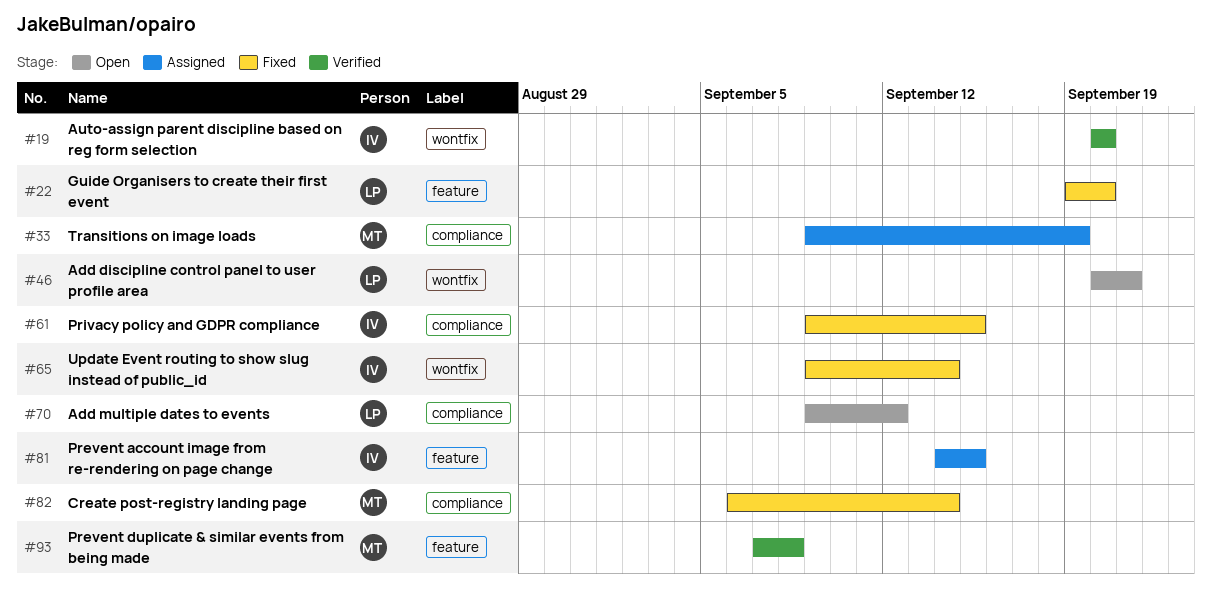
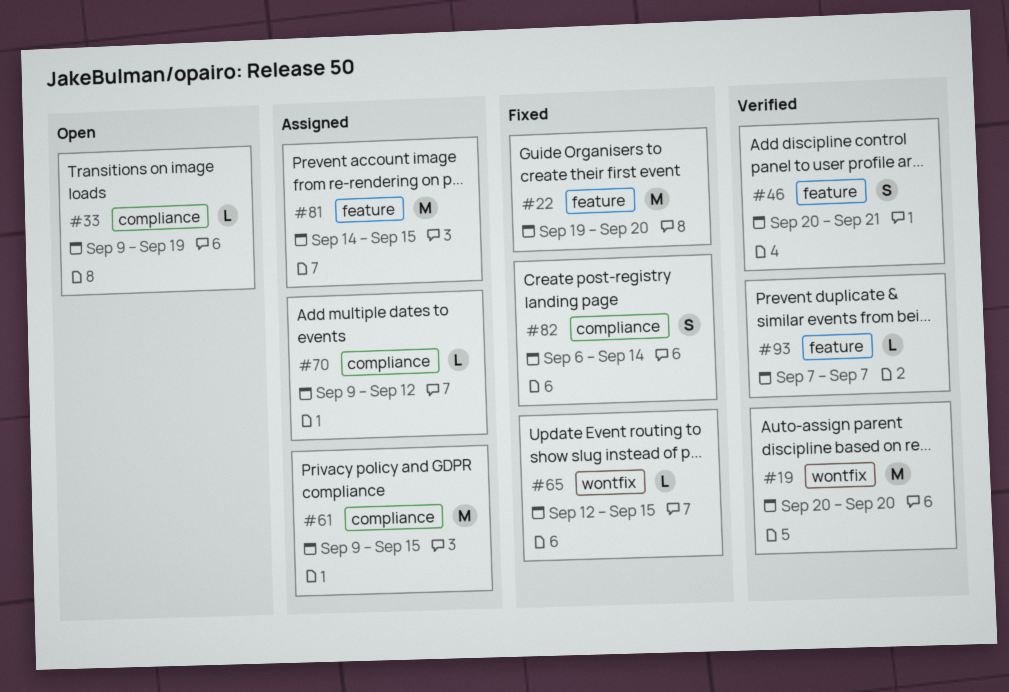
#33, status: Assigned -> Open
#46, status: Open -> Verified
#46, label: wontfix -> feature
#61, status: Fixed -> Assigned
#65, start: Sep 9 -> Sep 12
#65, due: Sep 14 -> Sep 15
#70, status: Open -> Assigned
#93, due: Sep 8 -> Sep 7

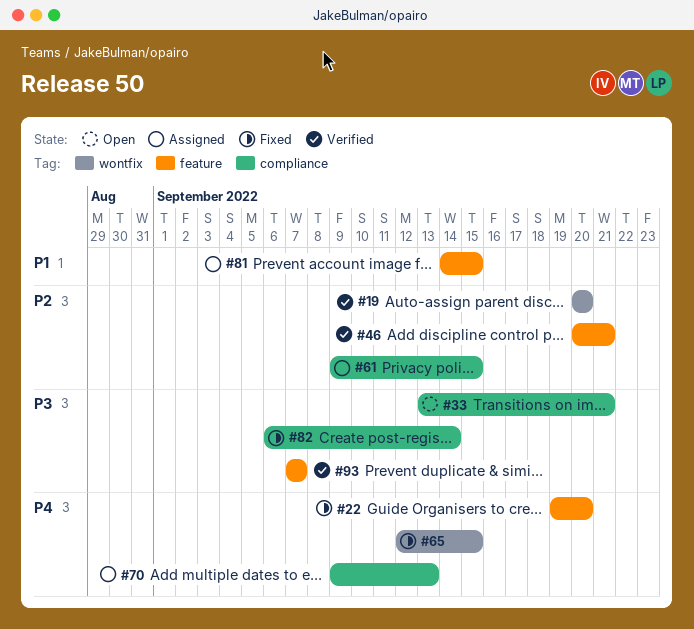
#33, start: Sep 9 -> Sep 13
#33, due: Sep 19 -> Sep 21
#70, due: Sep 12 -> Sep 13

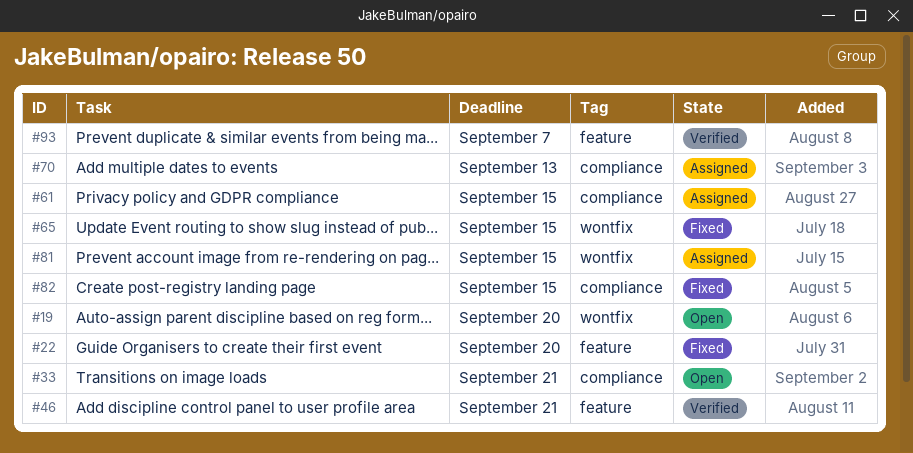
#19, status: Verified -> Open
#81, label: feature -> wontfix
#82, due: Sep 14 -> Sep 15

